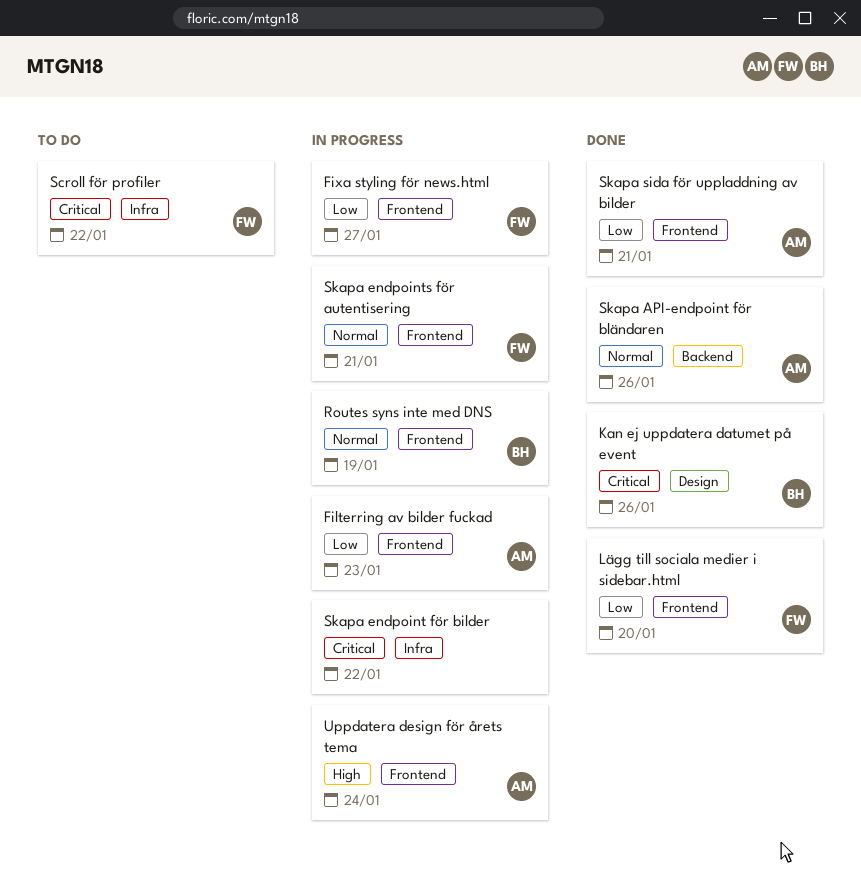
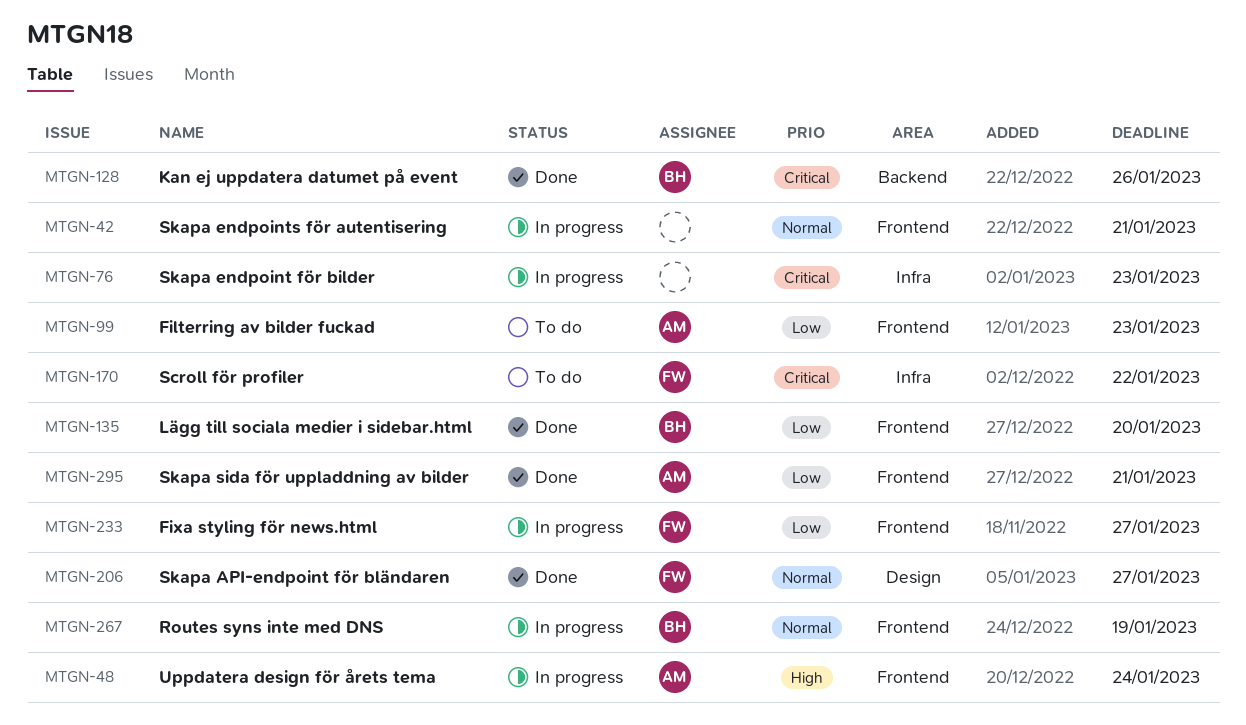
Filterring av bilder fuckad, status: In progress -> To do
Kan ej uppdatera datumet på event, label: Design -> Backend
Lägg till sociala medier i sidebar.html, owner: FW -> BH
Skapa API-endpoint för bländaren, owner: AM -> FW
Skapa API-endpoint för bländaren, label: Backend -> Design
Skapa API-endpoint för bländaren, due: Jan 26 -> Jan 27
Skapa endpoint för bilder, due: Jan 22 -> Jan 23
Skapa endpoints för autentisering, owner: FW -> none

